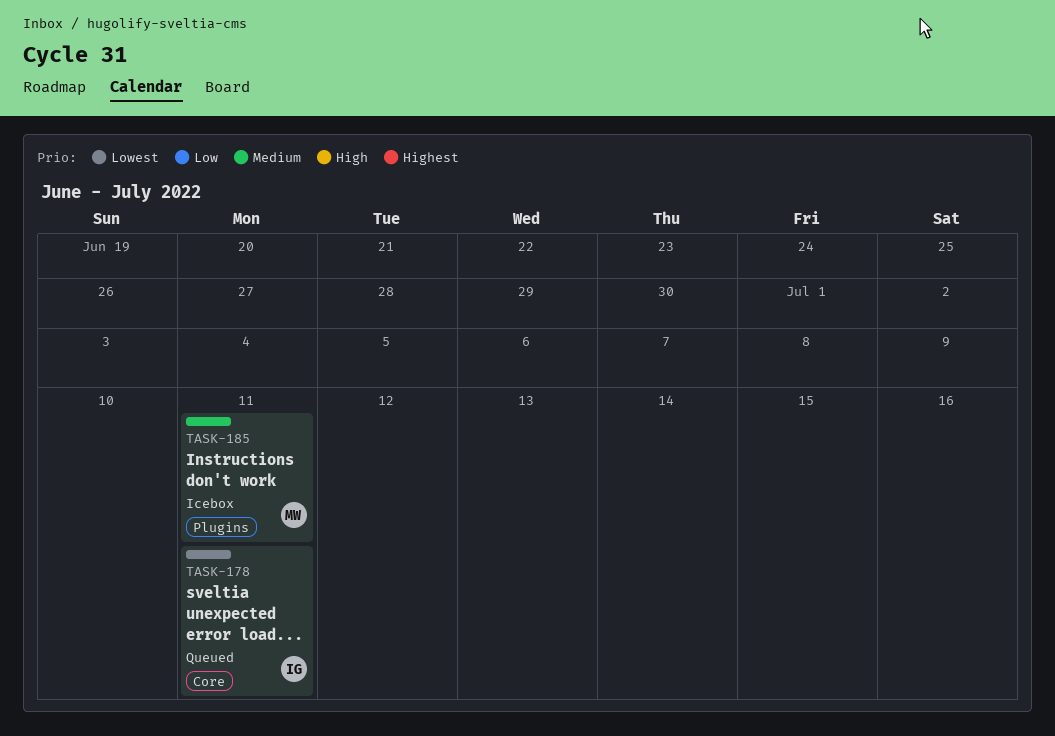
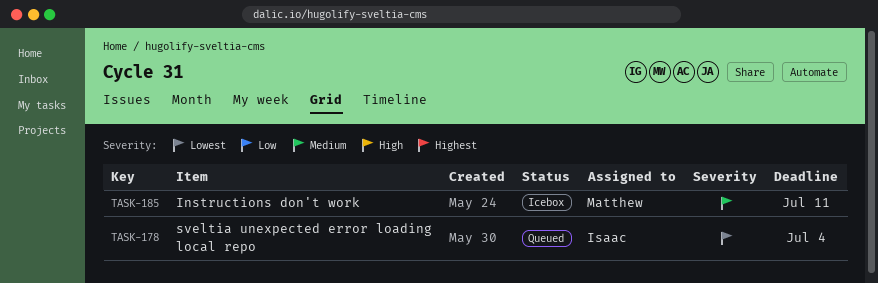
TASK-178, due: Jul 11 -> Jul 4

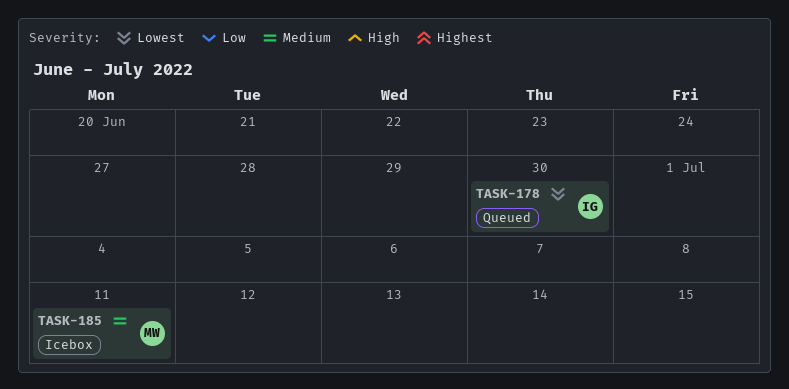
TASK-178, due: Jul 4 -> Jun 30

